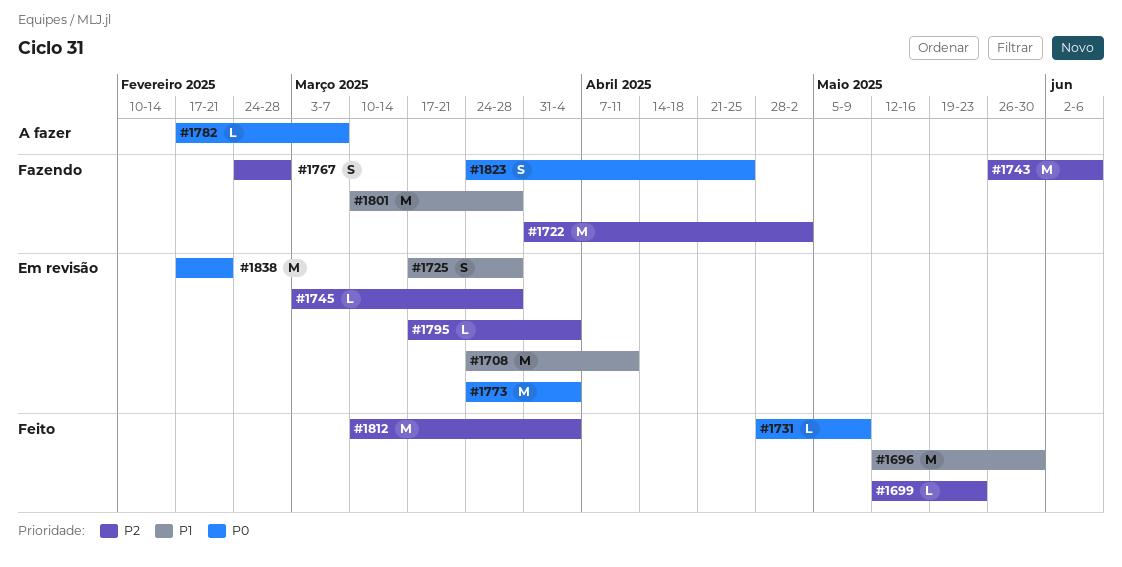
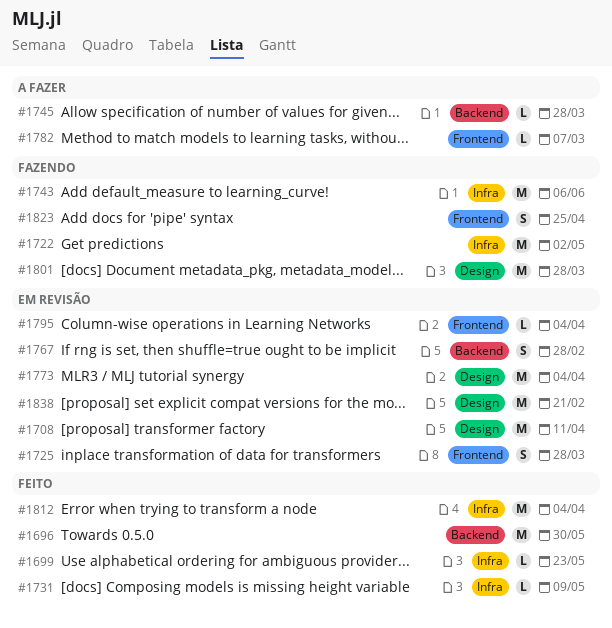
#1745, status: Em revisão -> A fazer
#1767, status: Fazendo -> Em revisão

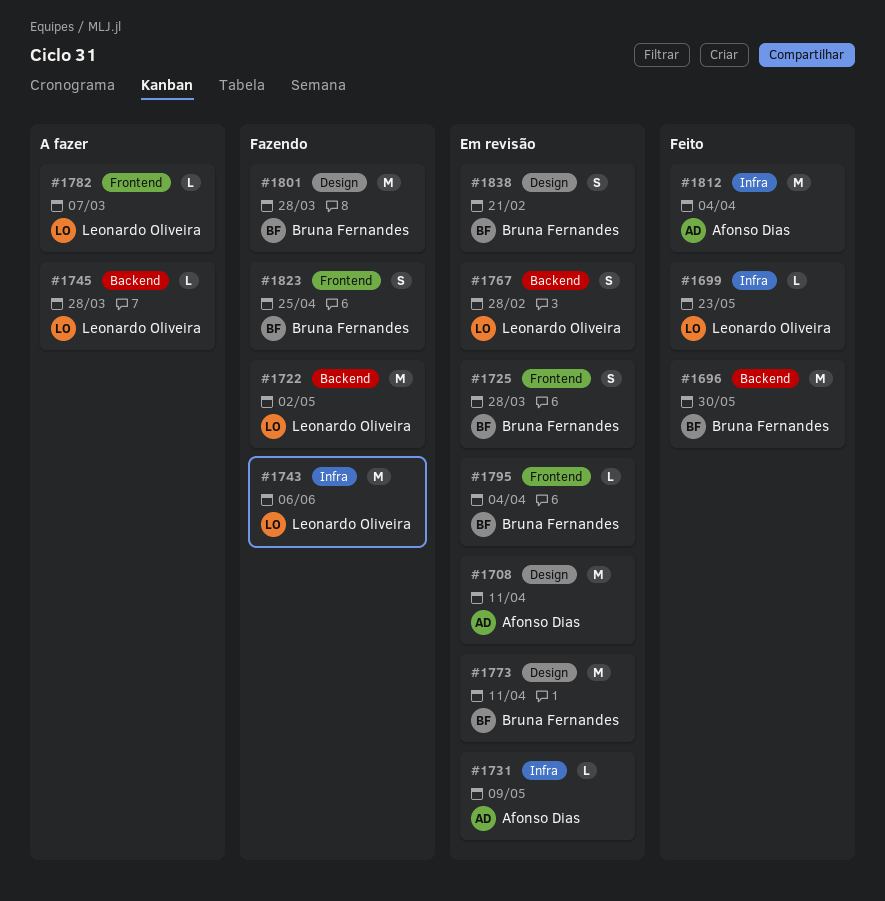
#1722, label: Infra -> Backend
#1731, status: Feito -> Em revisão
#1773, due: Apr 4 -> Apr 11
#1838, estimate: M -> S

